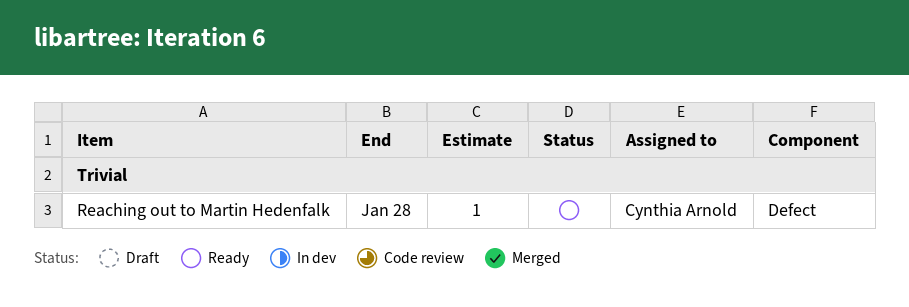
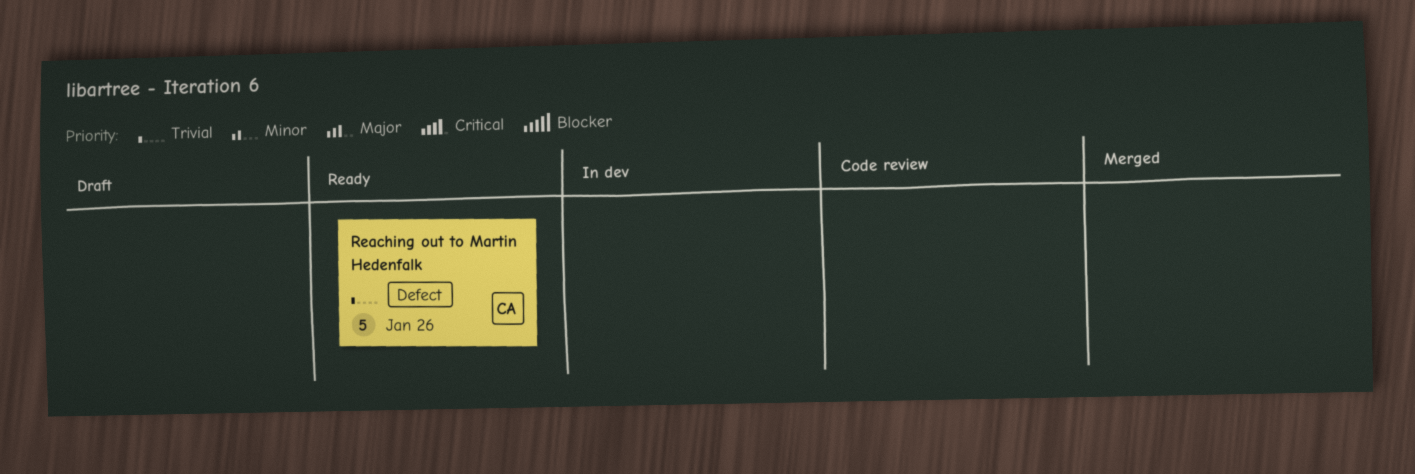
Reaching out to Martin Hedenfalk, estimate: 1 -> 5
Reaching out to Martin Hedenfalk, due: Jan 28 -> Jan 26

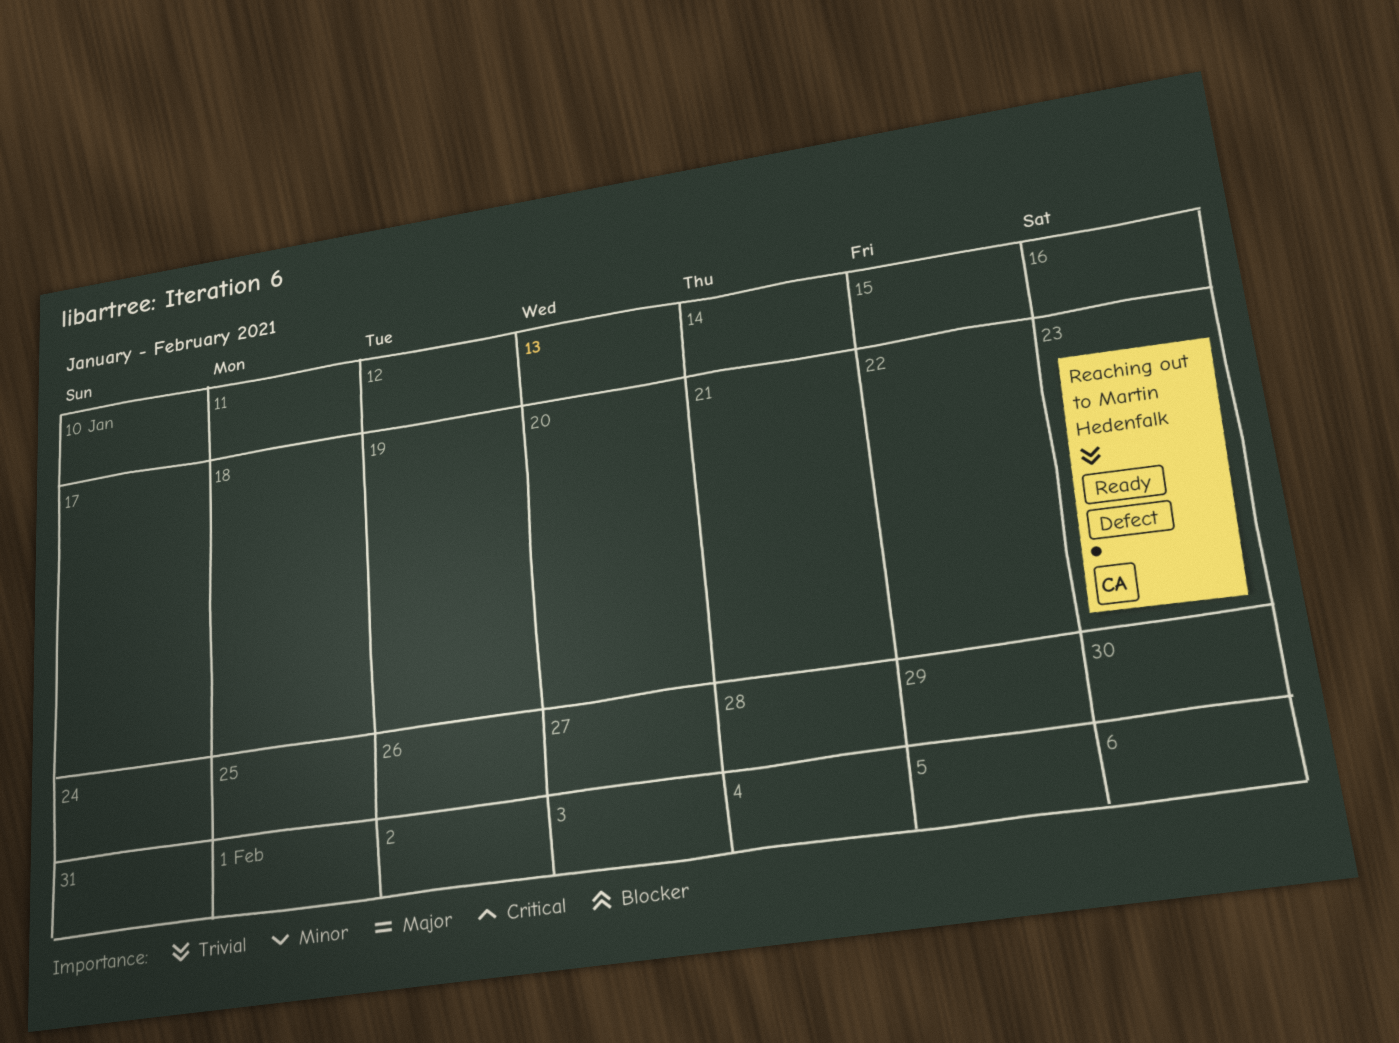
Reaching out to Martin Hedenfalk, estimate: 5 -> 1
Reaching out to Martin Hedenfalk, due: Jan 26 -> Jan 23

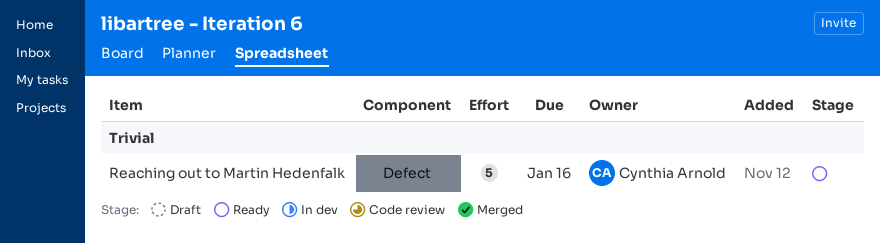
Reaching out to Martin Hedenfalk, estimate: 1 -> 5
Reaching out to Martin Hedenfalk, due: Jan 23 -> Jan 16

